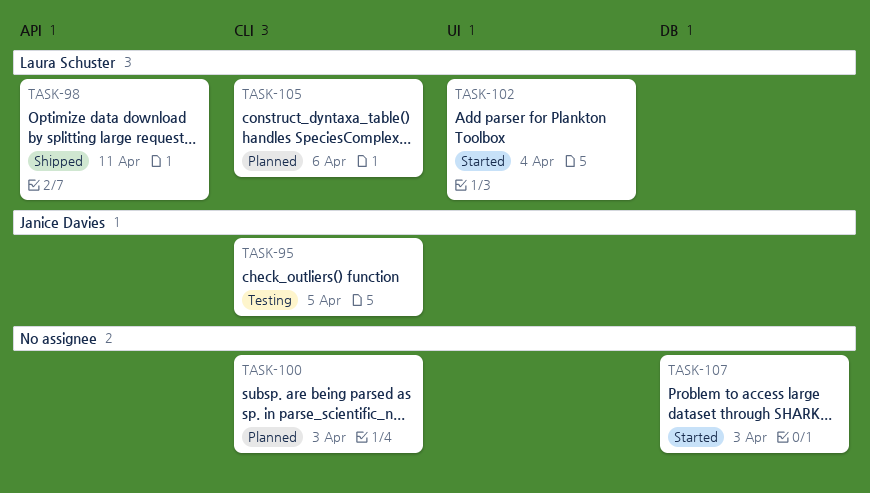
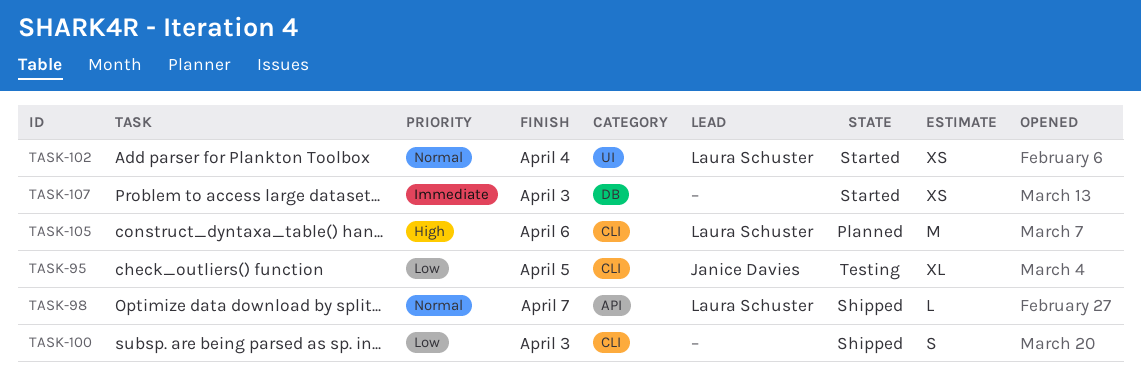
TASK-98, due: Apr 11 -> Apr 7
TASK-100, status: Planned -> Shipped

